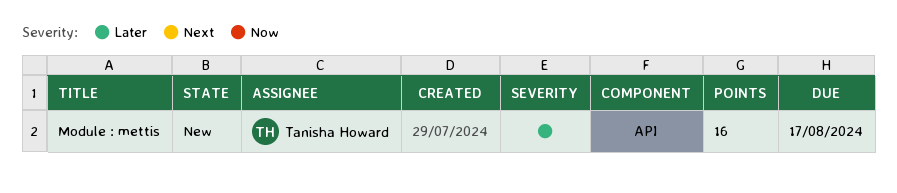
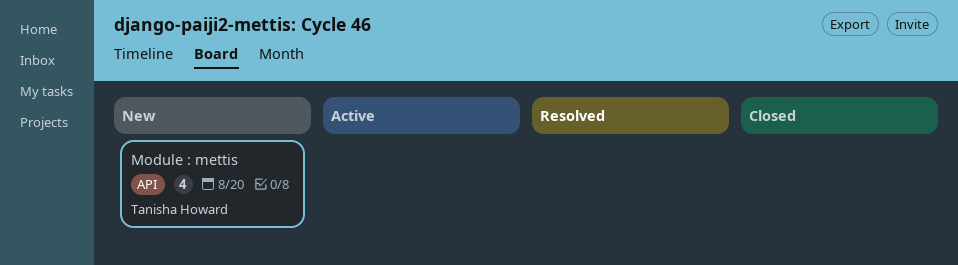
Module : mettis, estimate: 16 -> 4
Module : mettis, due: Aug 17 -> Aug 20

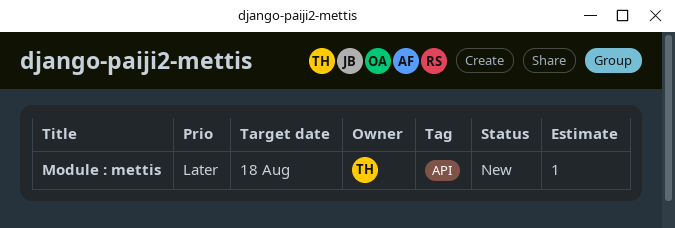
Module : mettis, estimate: 4 -> 1
Module : mettis, due: Aug 20 -> Aug 18

